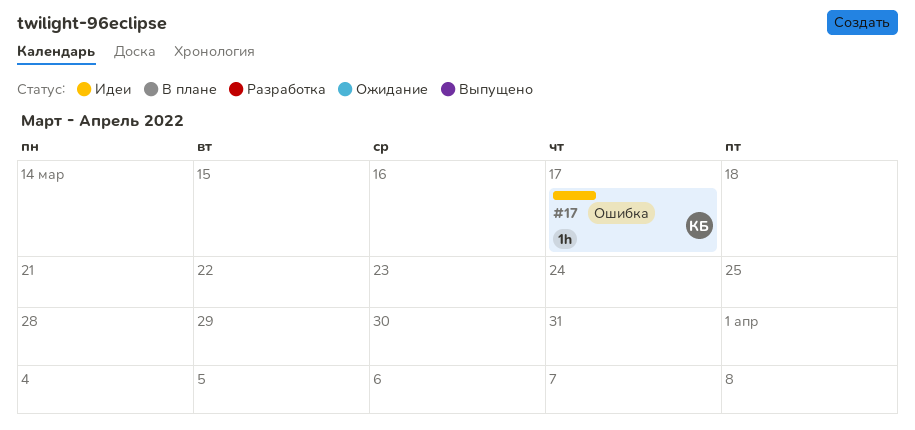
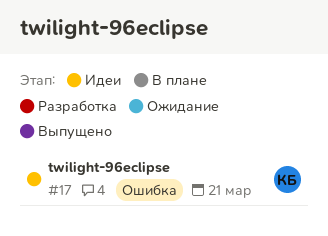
#17, due: Mar 17 -> Mar 21

